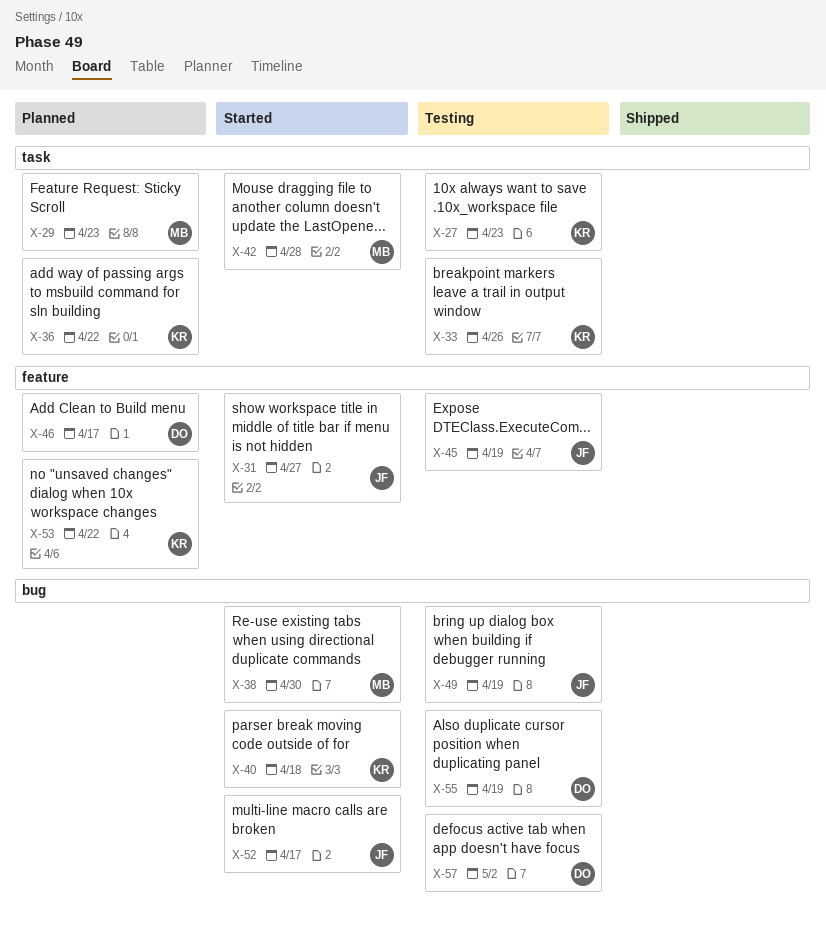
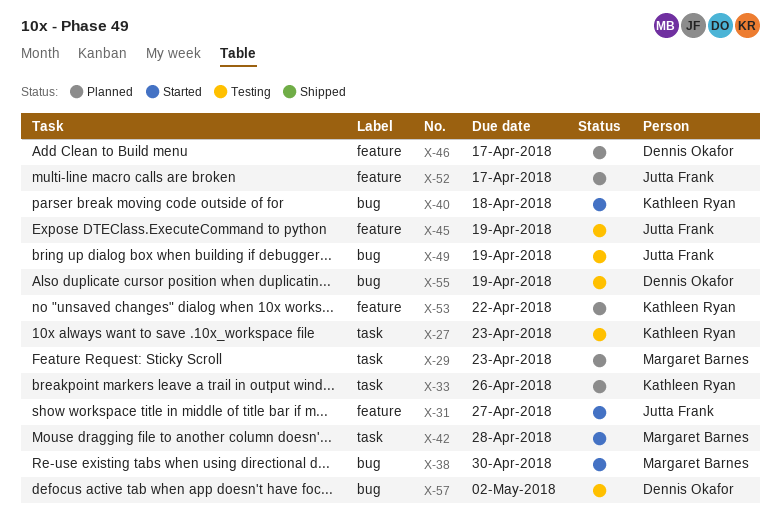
X-33, status: Testing -> Planned
X-36: present -> none
X-52, status: Started -> Planned
X-52, label: bug -> feature

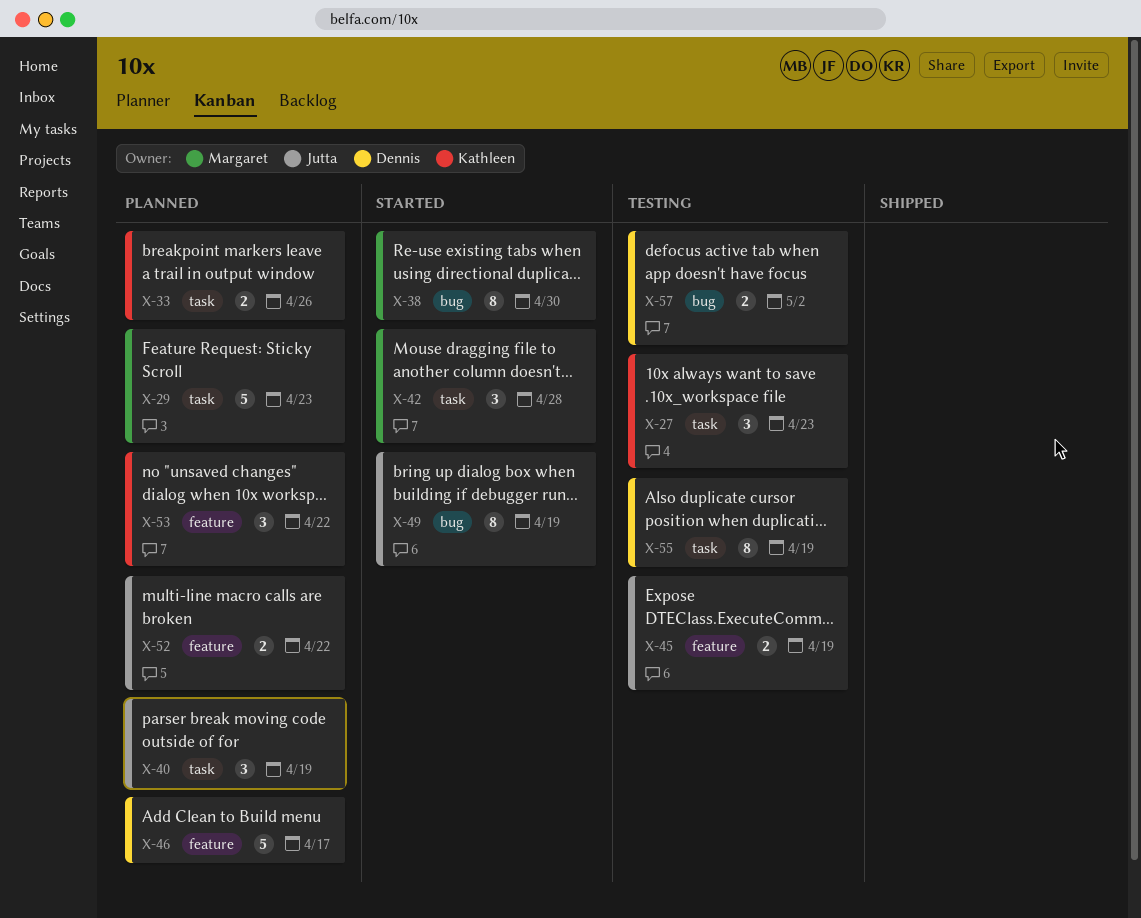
X-31: present -> none
X-40, status: Started -> Planned
X-40, owner: Kathleen Ryan -> Jutta Frank
X-40, label: bug -> task
X-40, due: Apr 18 -> Apr 19
X-49, status: Testing -> Started
X-52, due: Apr 17 -> Apr 22
X-55, label: bug -> task

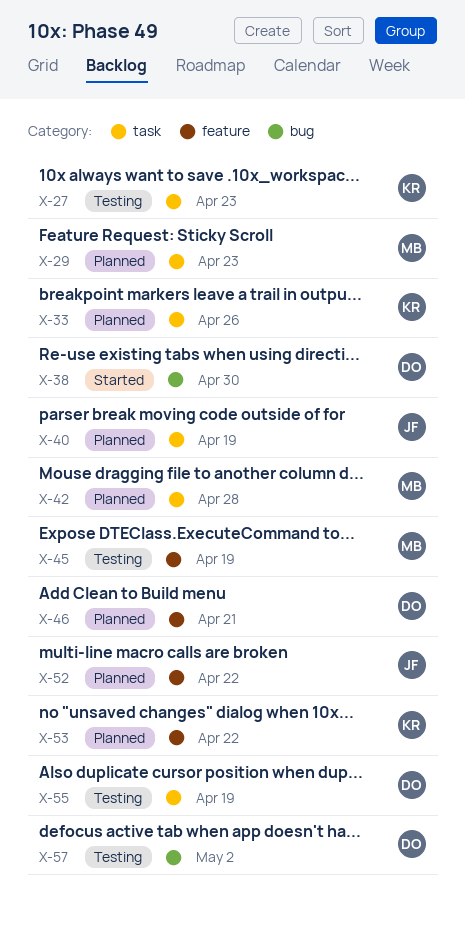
X-38, owner: Margaret -> Dennis
X-42, status: Started -> Planned
X-45, owner: Jutta -> Margaret
X-46, due: Apr 17 -> Apr 21
X-49: present -> none

